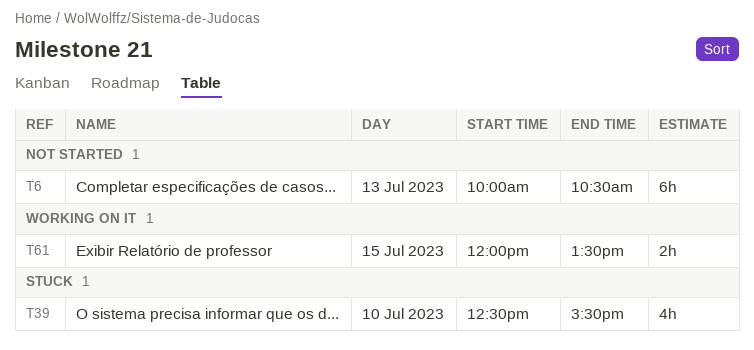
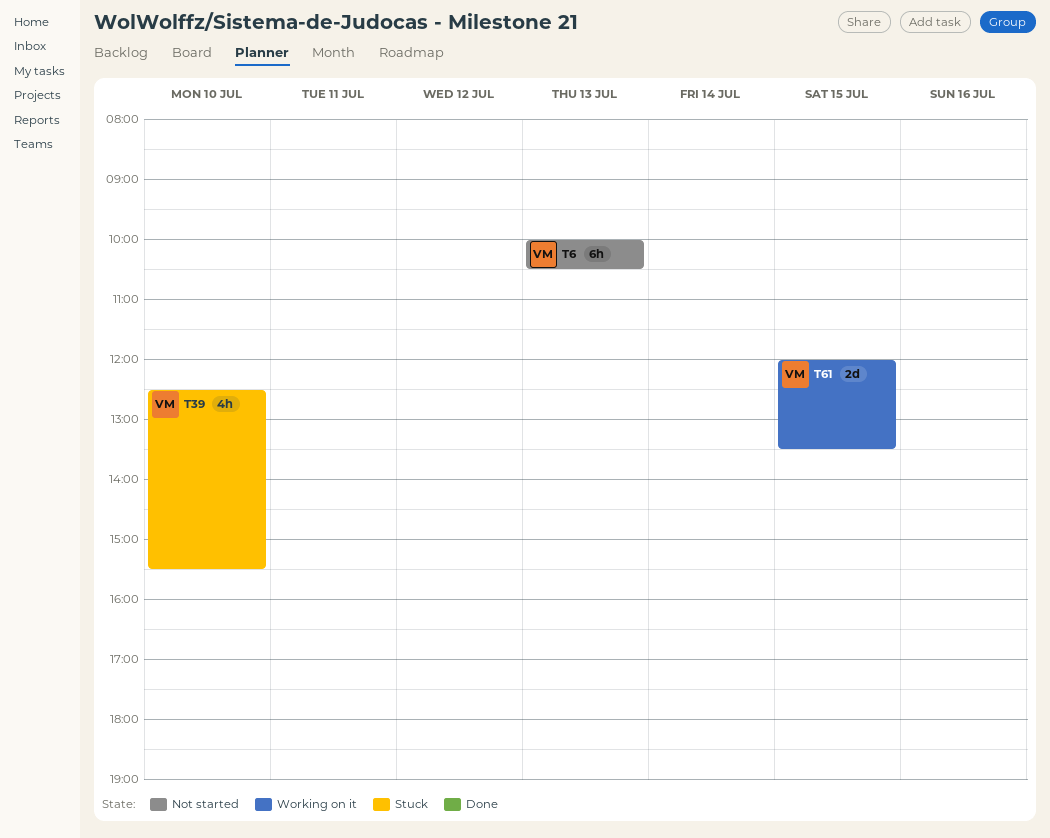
T61, estimate: 2h -> 2d

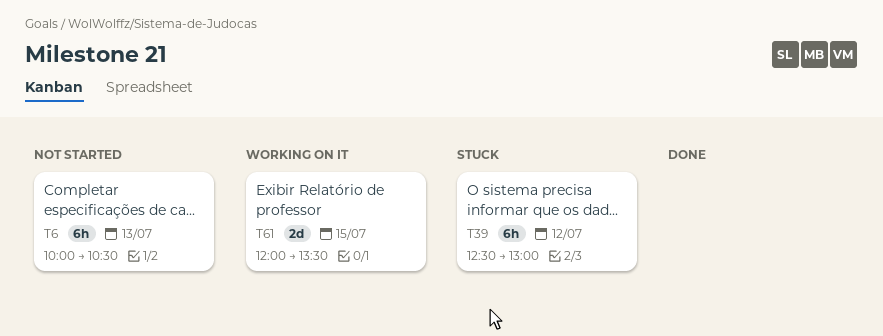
T39, estimate: 4h -> 6h
T39, day: Jul 10 -> Jul 12
T39, ends: 15:30 -> 13:00

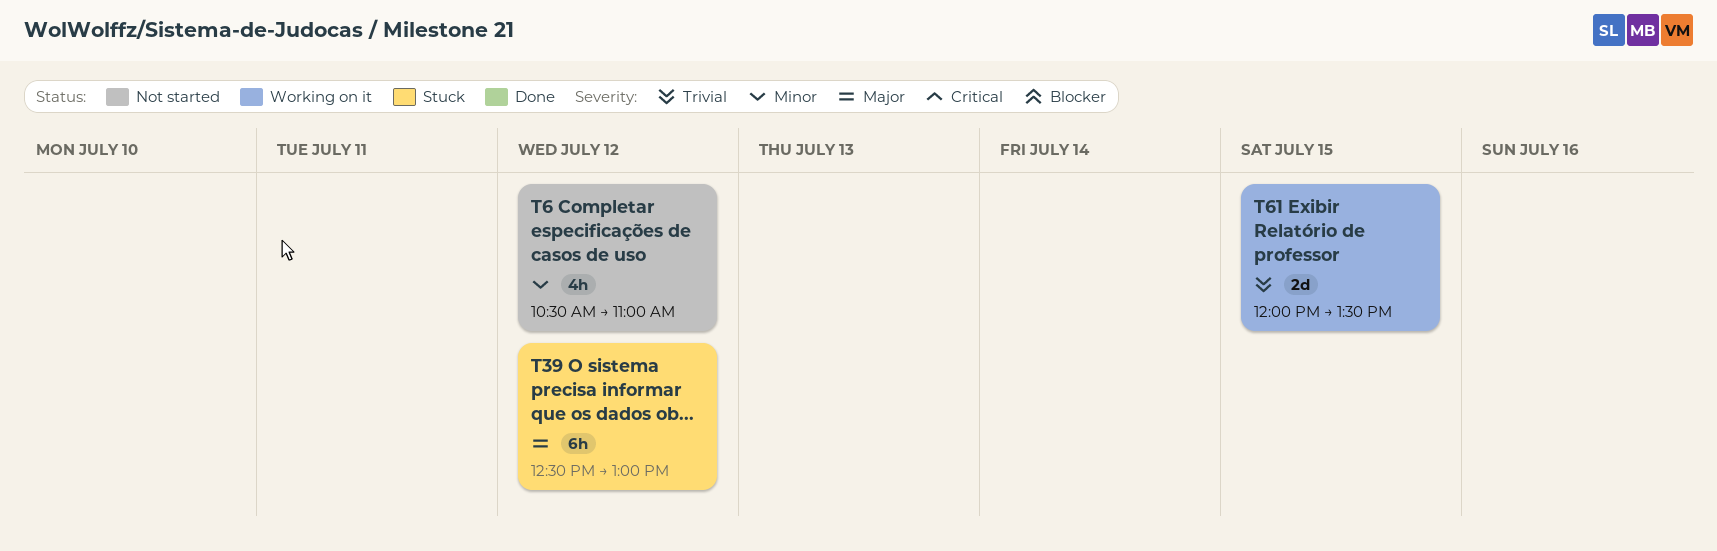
T6, estimate: 6h -> 4h
T6, day: Jul 13 -> Jul 12
T6, begins: 10:00 -> 10:30
T6, ends: 10:30 -> 11:00

